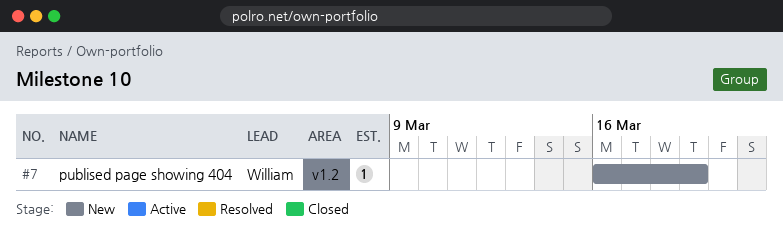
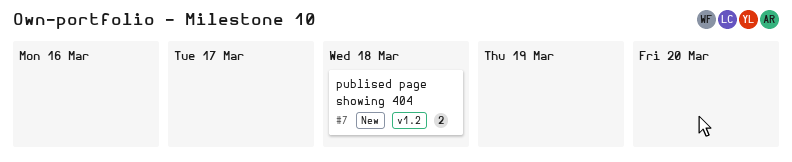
#7, estimate: 1 -> 2
#7, due: Mar 19 -> Mar 18

